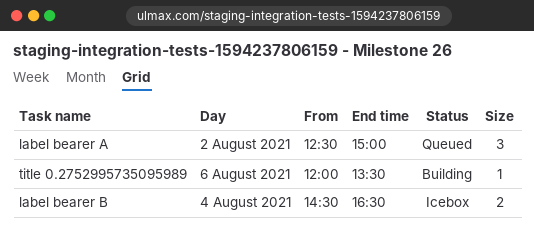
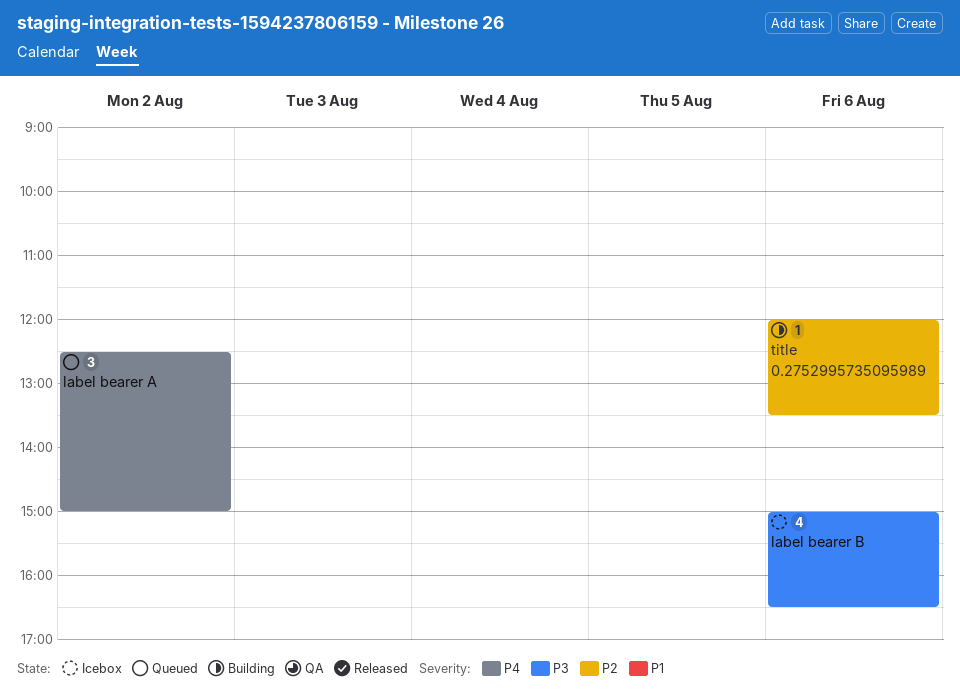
label bearer B, estimate: 2 -> 4
label bearer B, day: Aug 4 -> Aug 6
label bearer B, begins: 14:30 -> 15:00

